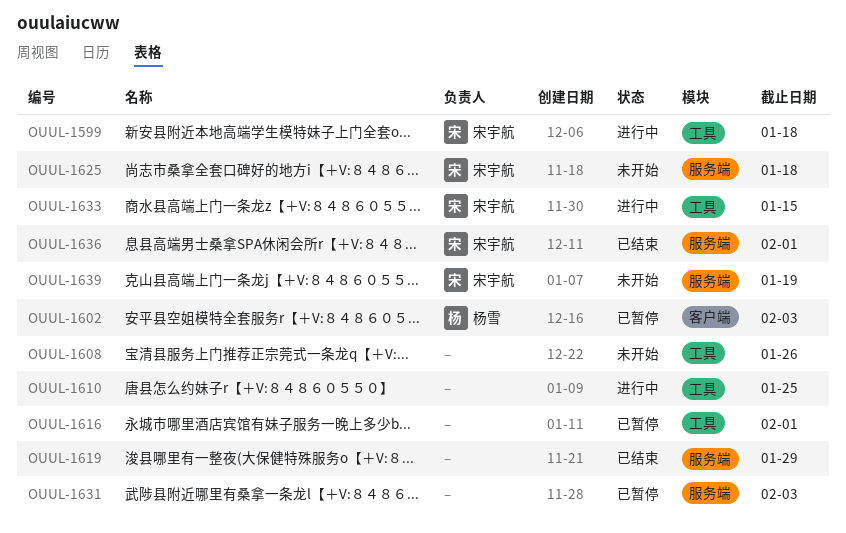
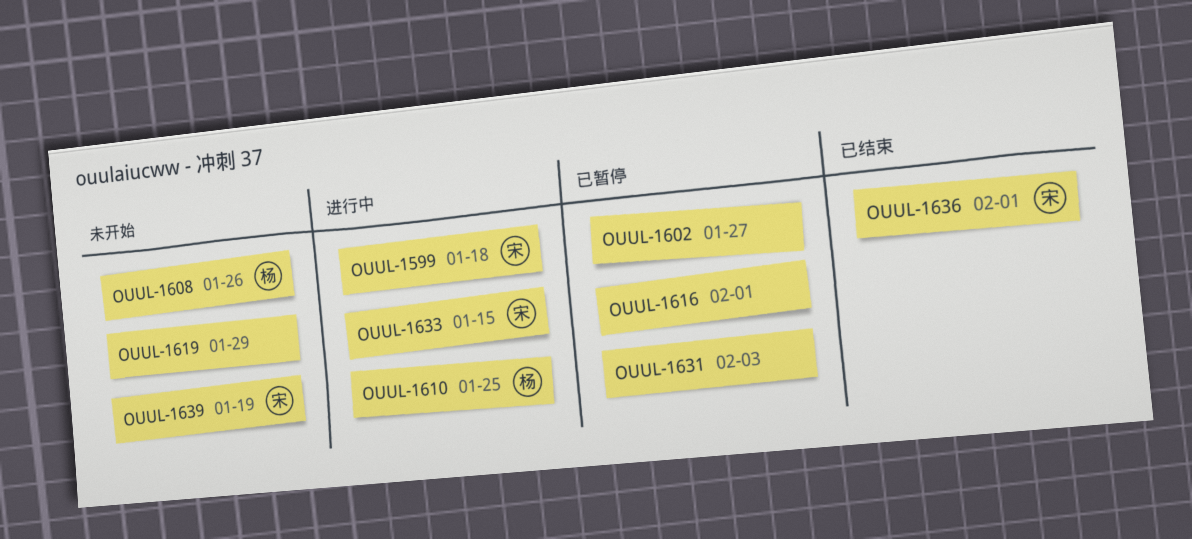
OUUL-1602, owner: 杨雪 -> none
OUUL-1602, due: Feb 3 -> Jan 27
OUUL-1608, owner: none -> 杨雪
OUUL-1610, owner: none -> 杨雪
OUUL-1619, status: 已结束 -> 未开始
OUUL-1625: present -> none

